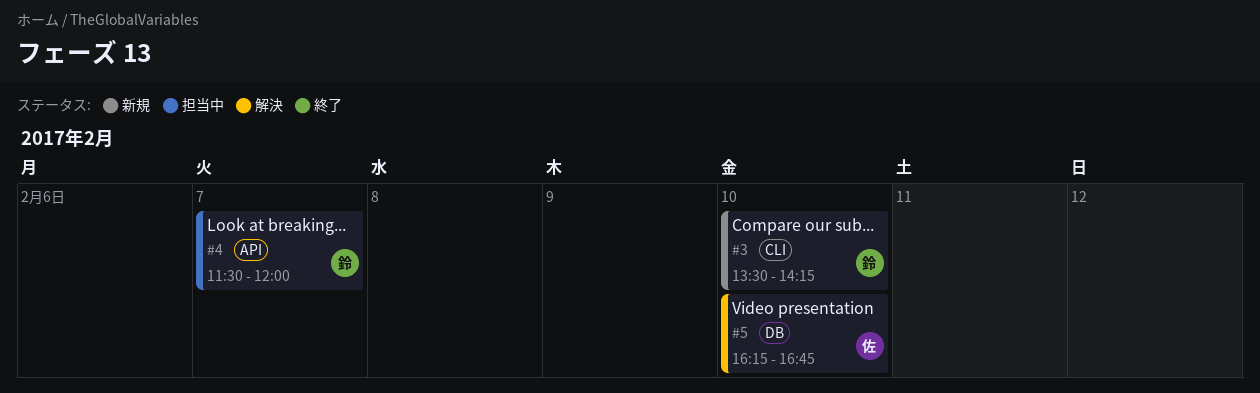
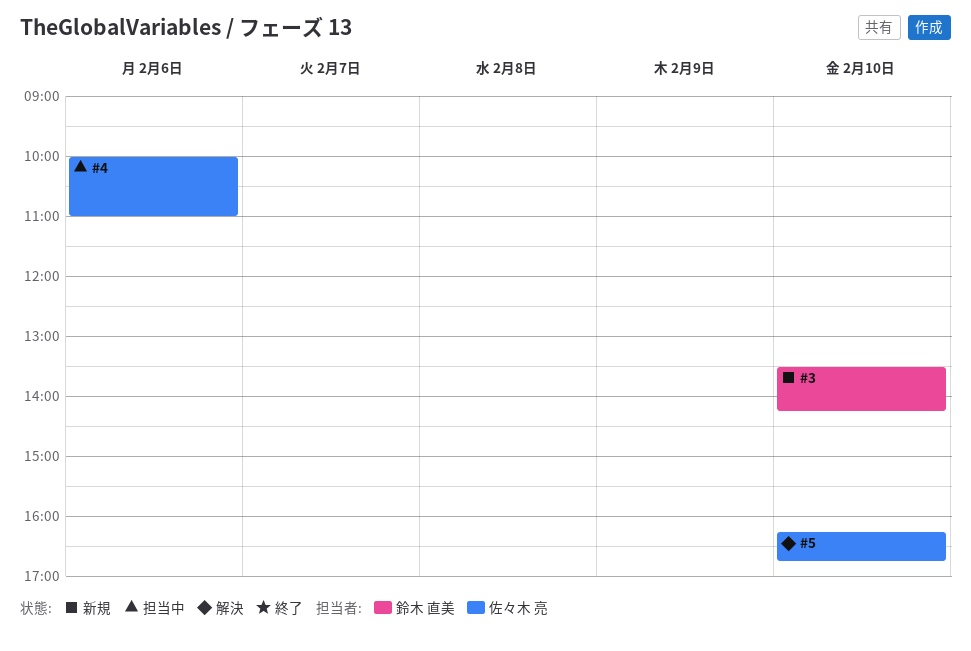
#4, owner: 鈴木 直美 -> 佐々木 亮
#4, day: Feb 7 -> Feb 6
#4, begins: 11:30 -> 10:00
#4, ends: 12:00 -> 11:00

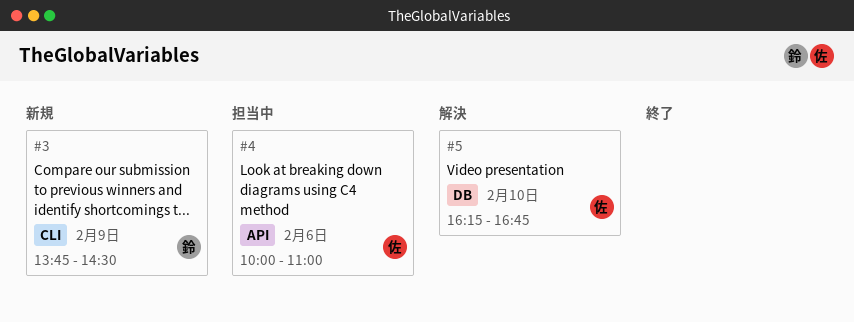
#3, day: Feb 10 -> Feb 9
#3, begins: 13:30 -> 13:45
#3, ends: 14:15 -> 14:30

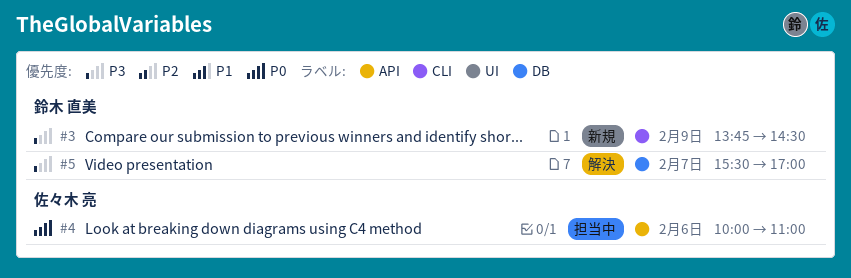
#5, owner: 佐々木 亮 -> 鈴木 直美
#5, day: Feb 10 -> Feb 7
#5, begins: 16:15 -> 15:30
#5, ends: 16:45 -> 17:00

